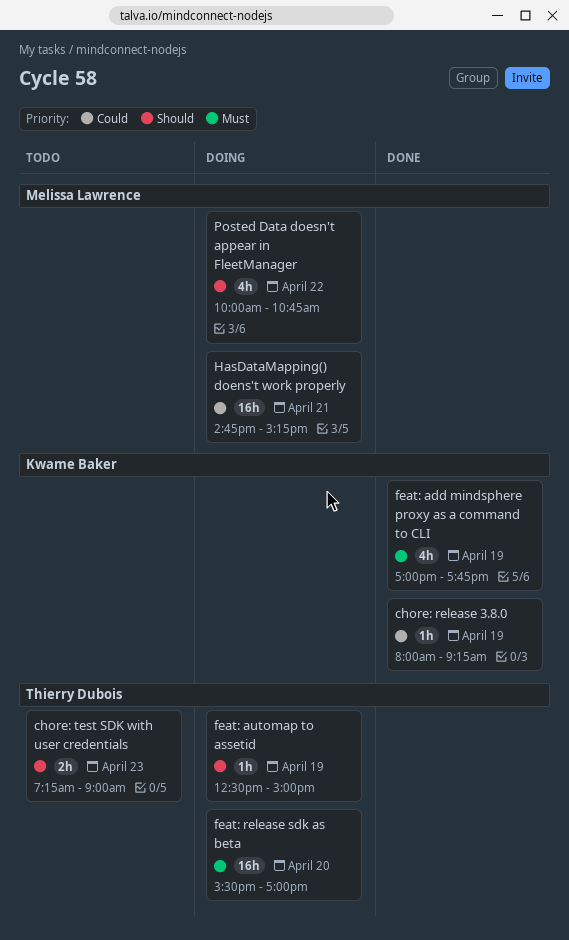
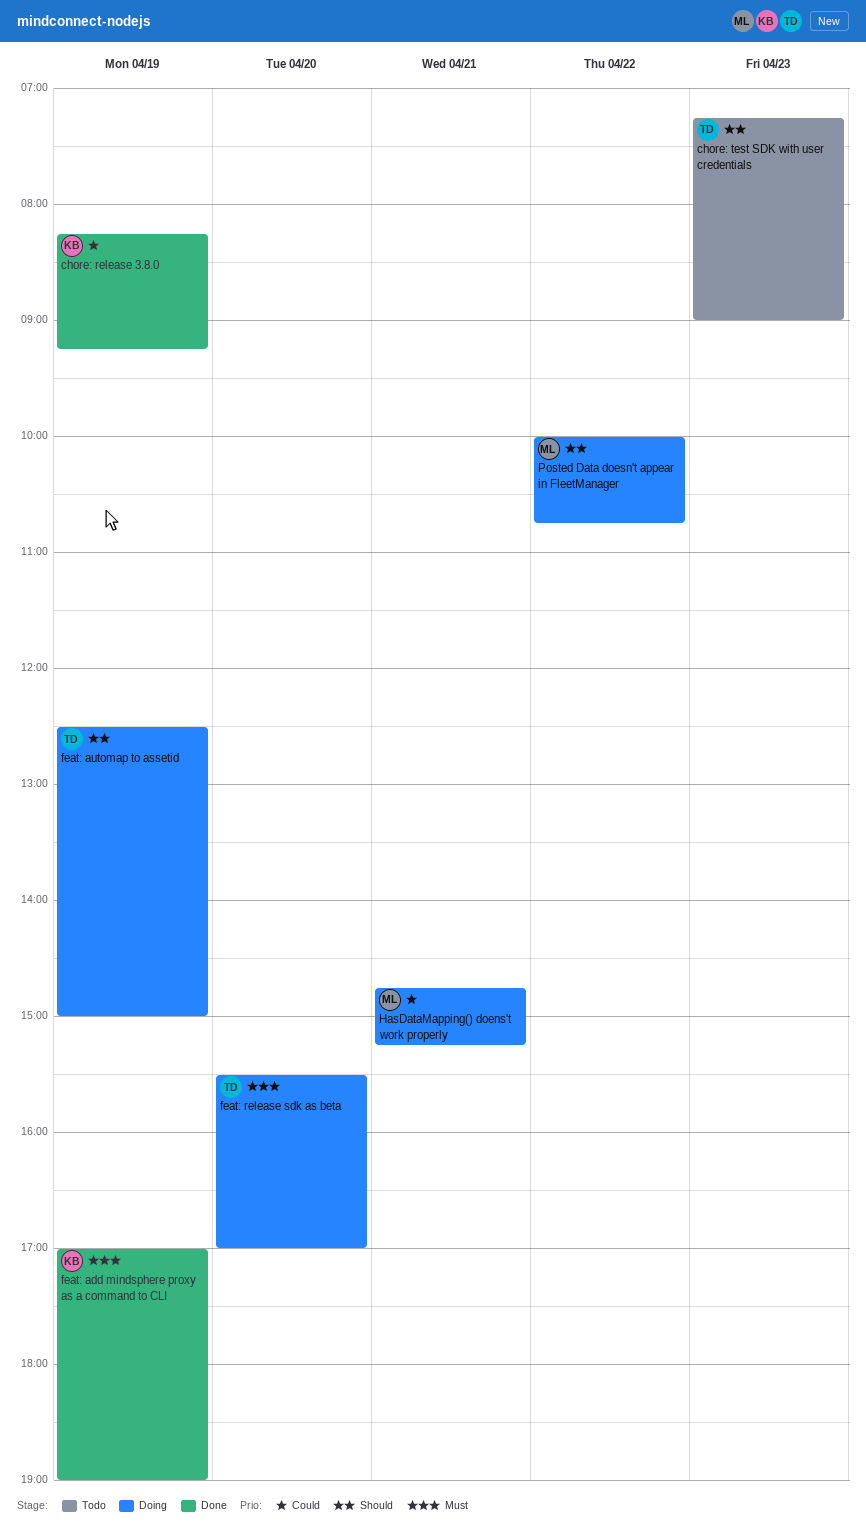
chore: release 3.8.0, begins: 08:00 -> 08:15
feat: add mindsphere proxy as a command to CLI, ends: 17:45 -> 19:00

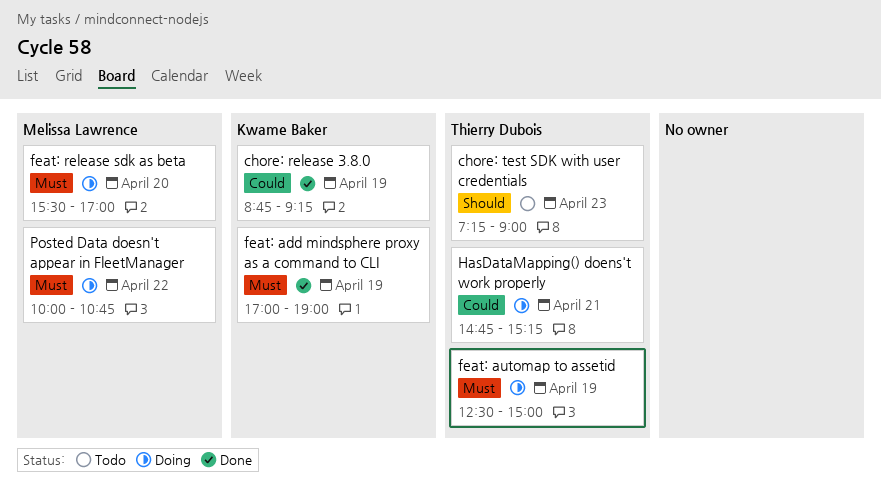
chore: release 3.8.0, begins: 08:15 -> 08:45
feat: automap to assetid, priority: Should -> Must
feat: release sdk as beta, owner: Thierry Dubois -> Melissa Lawrence
HasDataMapping() doens't work properly, owner: Melissa Lawrence -> Thierry Dubois
Posted Data doesn't appear in FleetManager, priority: Should -> Must

